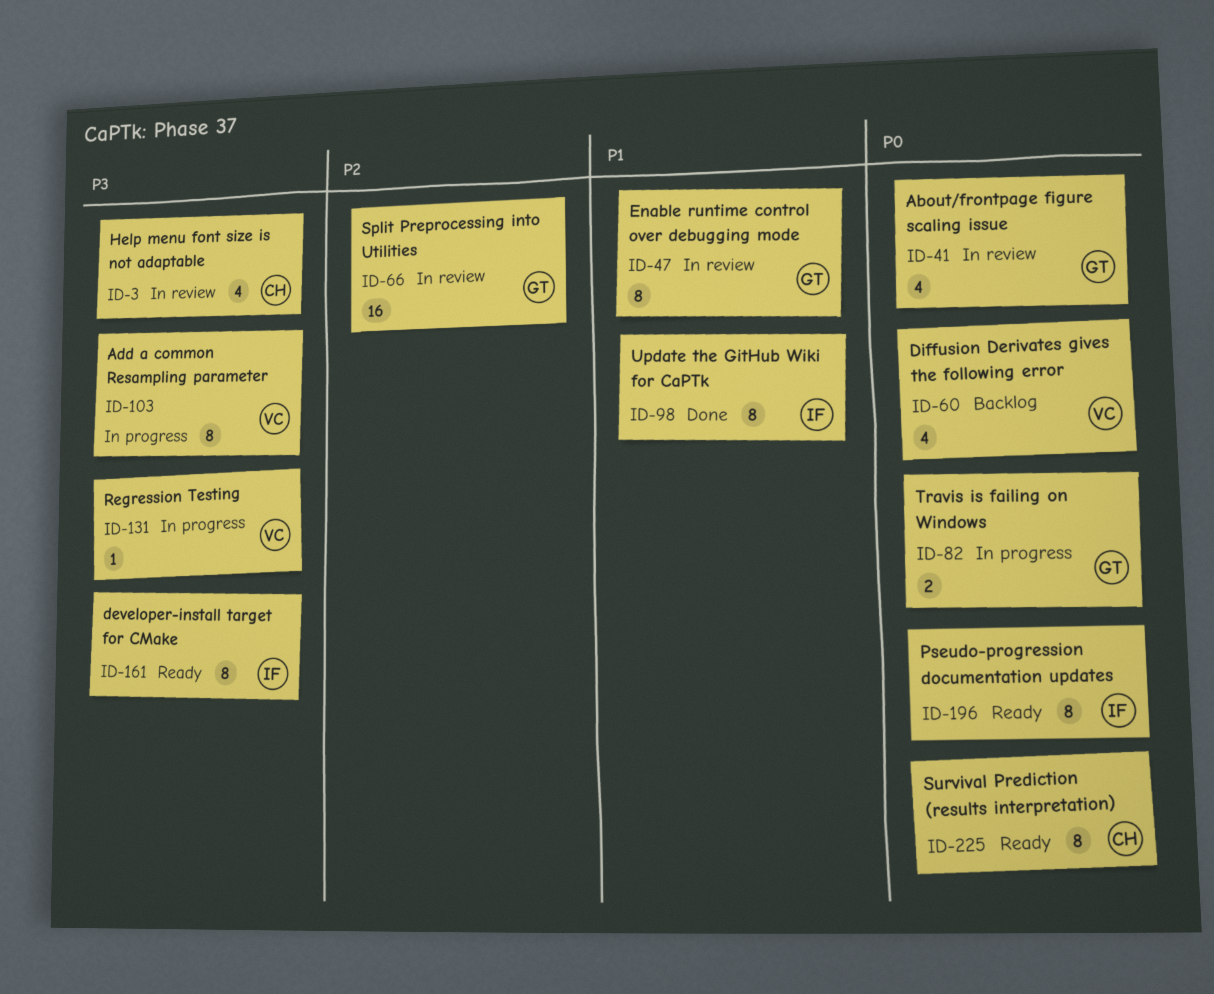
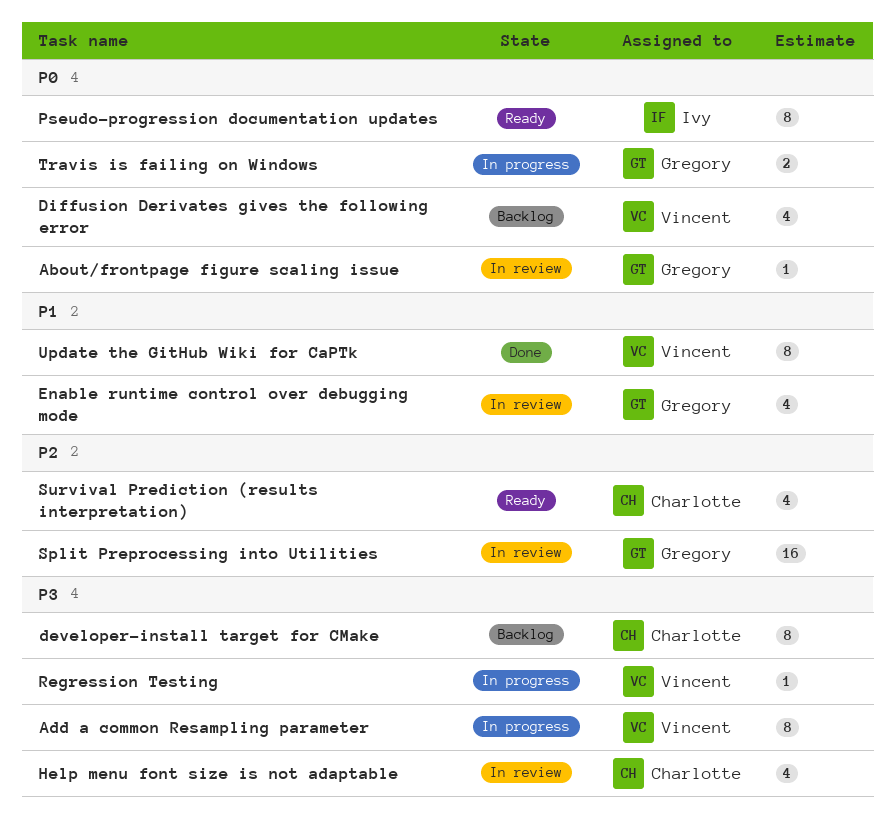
About/frontpage figure scaling issue, estimate: 4 -> 1
developer-install target for CMake, status: Ready -> Backlog
developer-install target for CMake, owner: Ivy -> Charlotte
Enable runtime control over debugging mode, estimate: 8 -> 4
Survival Prediction (results interpretation), priority: P0 -> P2
Survival Prediction (results interpretation), estimate: 8 -> 4
Update the GitHub Wiki for CaPTk, owner: Ivy -> Vincent

